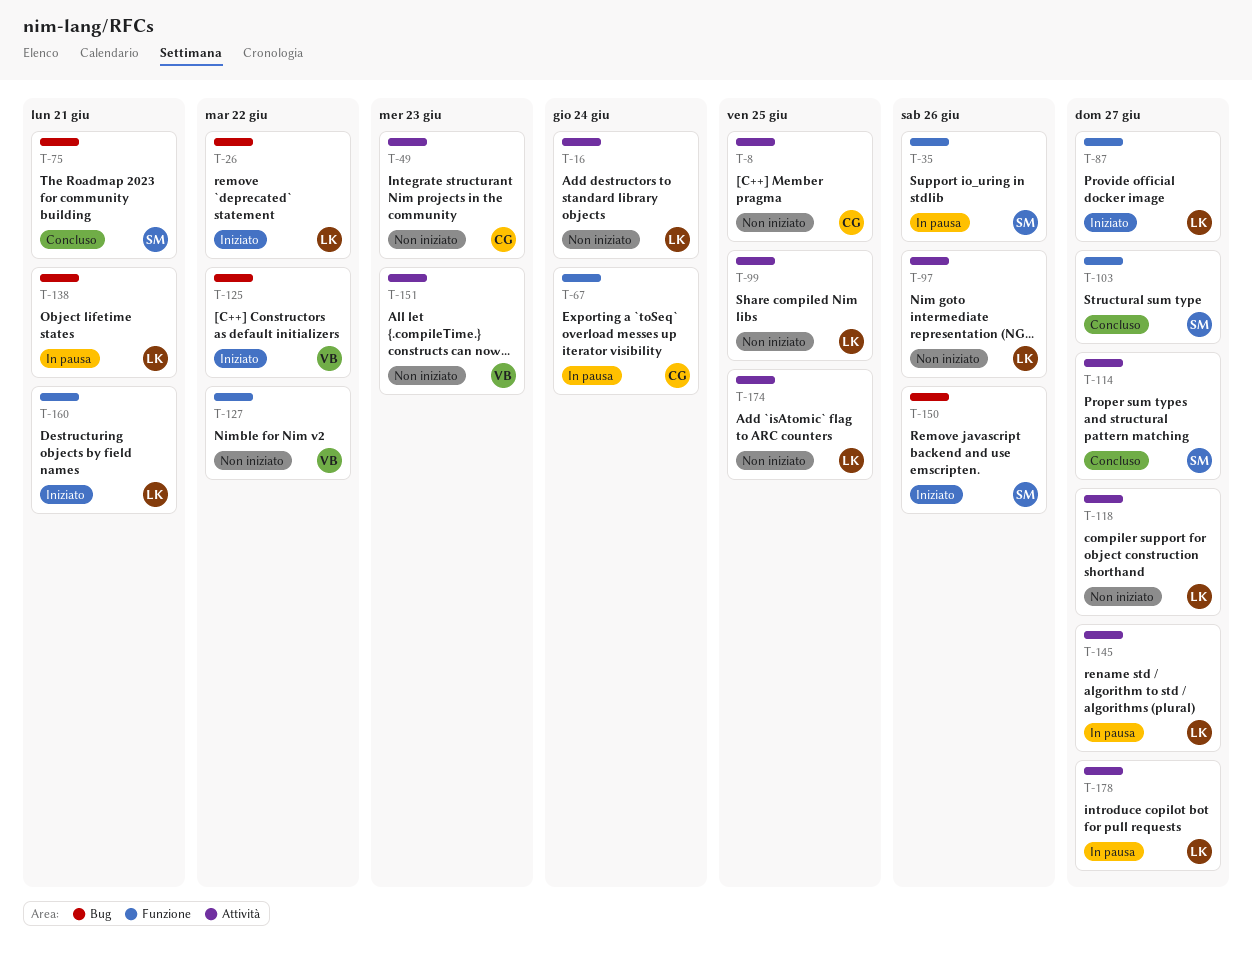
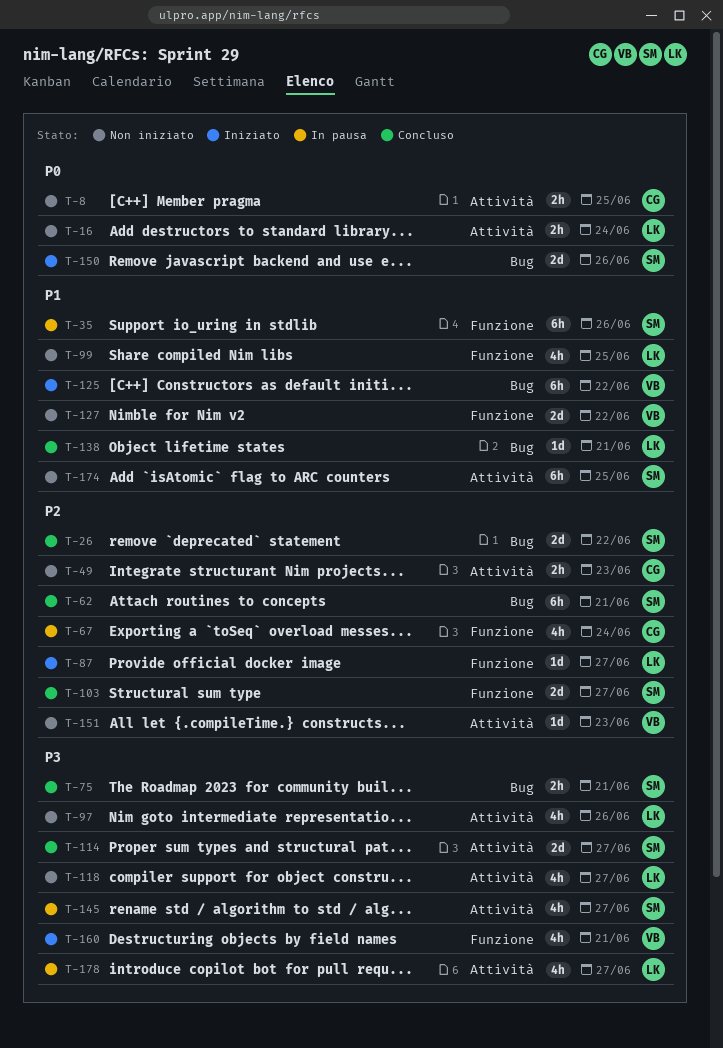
T-26, status: Iniziato -> Concluso
T-26, owner: LK -> SM
T-62: none -> present
T-99, label: Attività -> Funzione
T-138, status: In pausa -> Concluso
T-145, owner: LK -> SM
T-160, owner: LK -> VB
T-174, owner: LK -> SM

